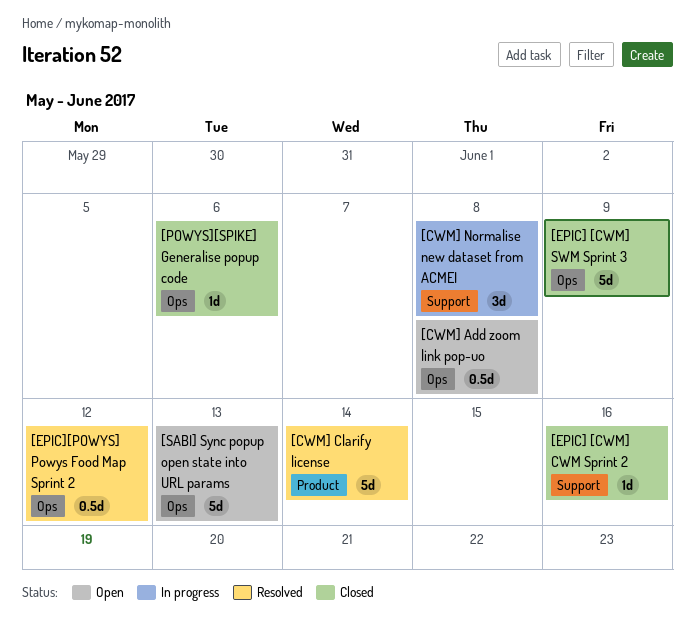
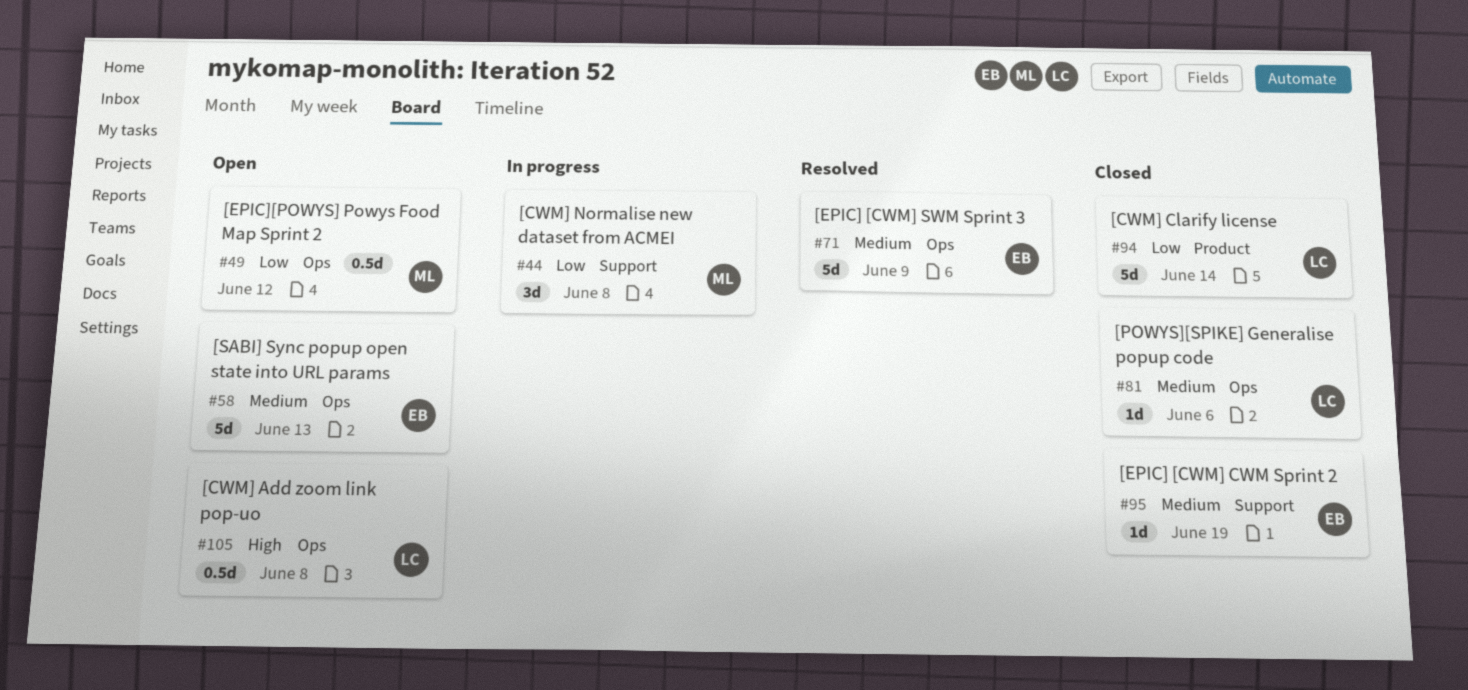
[CWM] Clarify license, status: Resolved -> Closed
[EPIC] [CWM] CWM Sprint 2, due: Jun 16 -> Jun 19
[EPIC] [CWM] SWM Sprint 3, status: Closed -> Resolved
[EPIC][POWYS] Powys Food Map Sprint 2, status: Resolved -> Open

